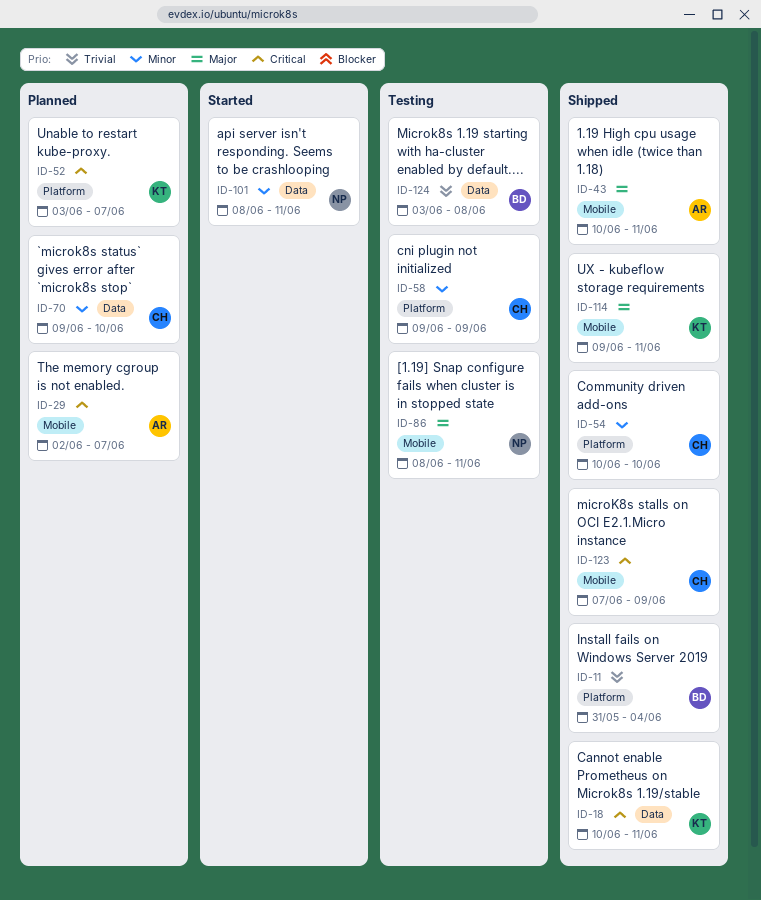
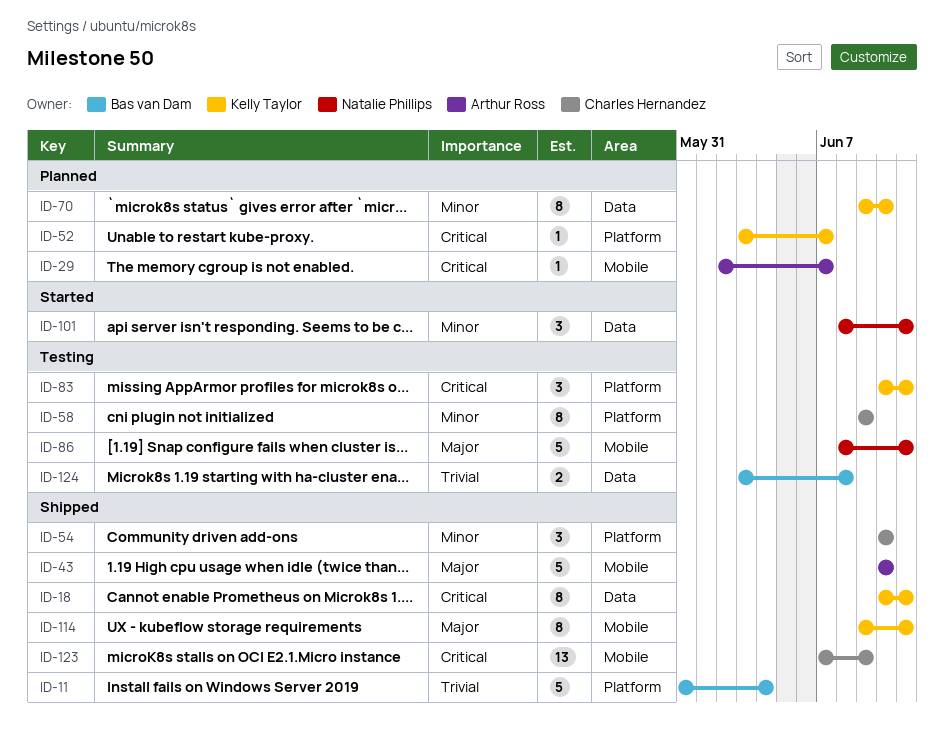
ID-43, due: Jun 11 -> Jun 10
ID-70, owner: Charles Hernandez -> Kelly Taylor
ID-83: none -> present

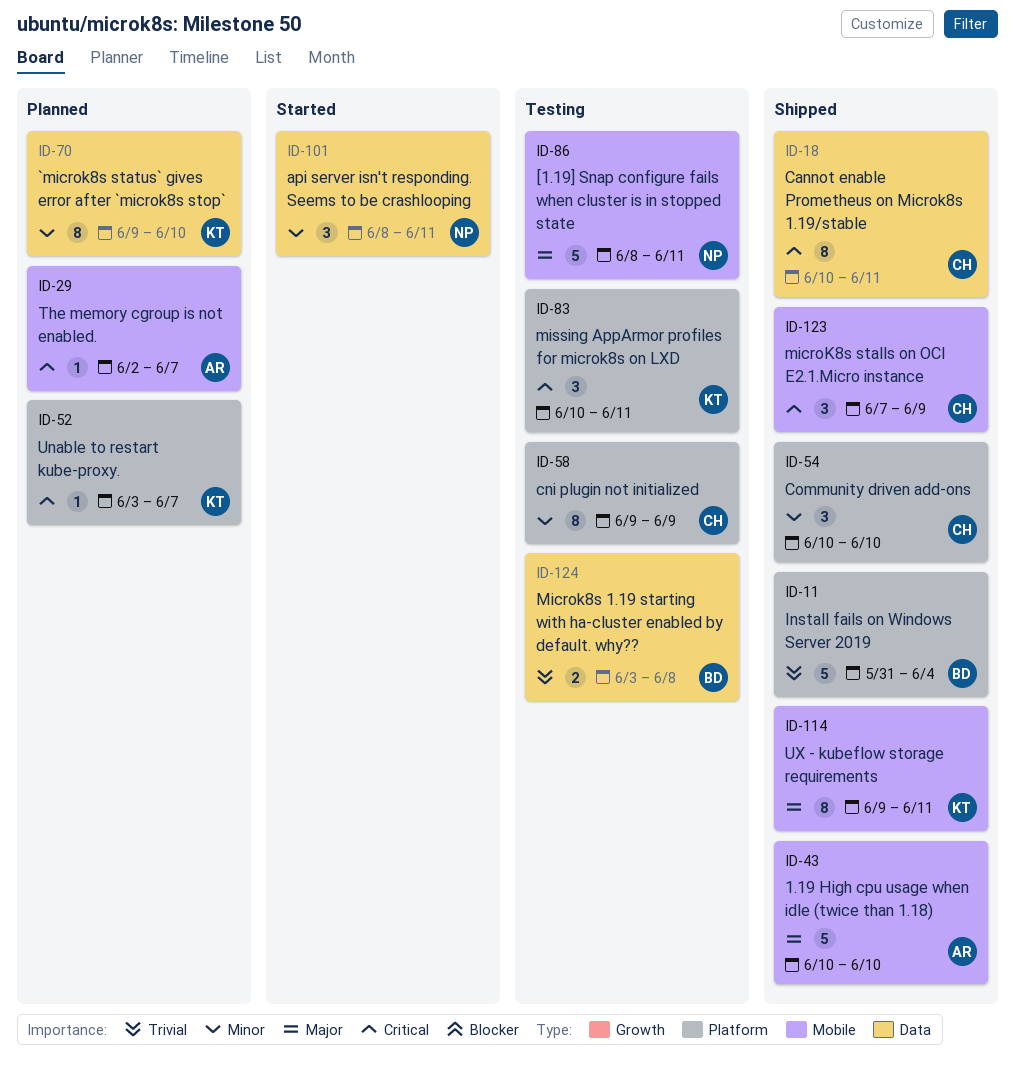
ID-18, owner: Kelly Taylor -> Charles Hernandez
ID-123, estimate: 13 -> 3

